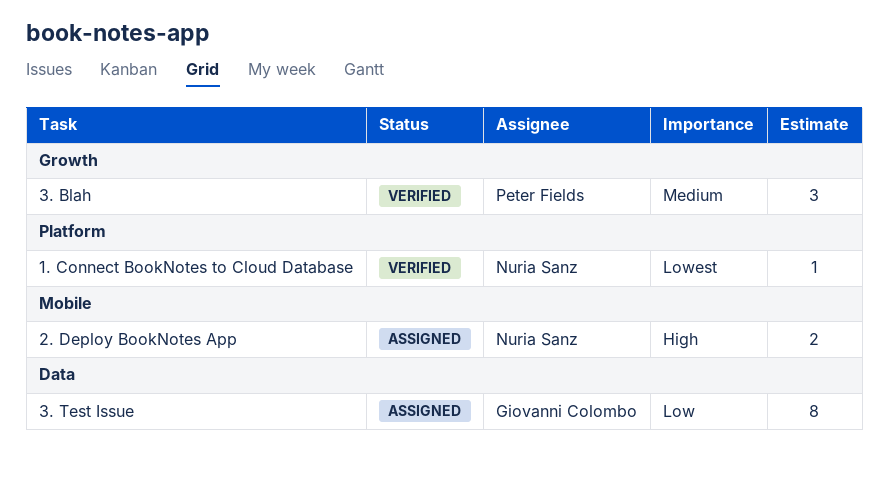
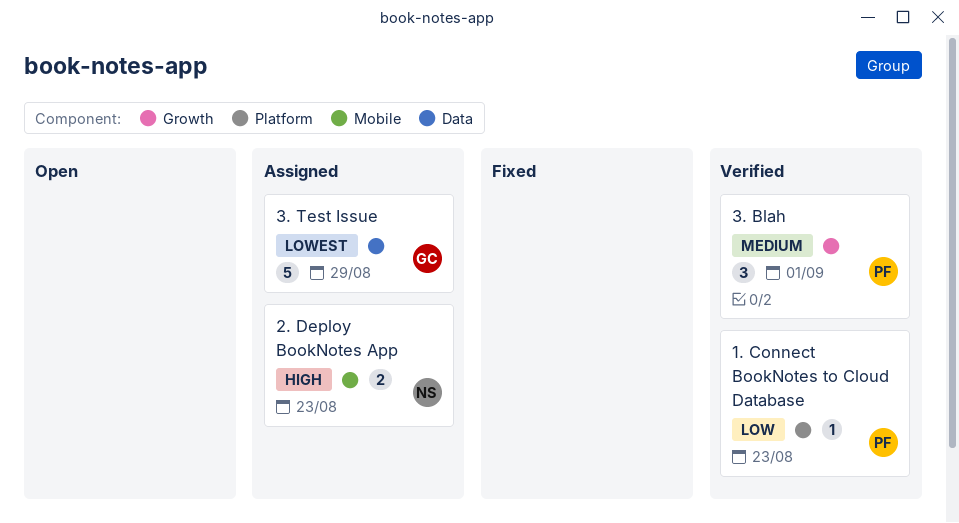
1. Connect BookNotes to Cloud Database, owner: Nuria Sanz -> Peter Fields
1. Connect BookNotes to Cloud Database, priority: Lowest -> Low
3. Test Issue, priority: Low -> Lowest
3. Test Issue, estimate: 8 -> 5

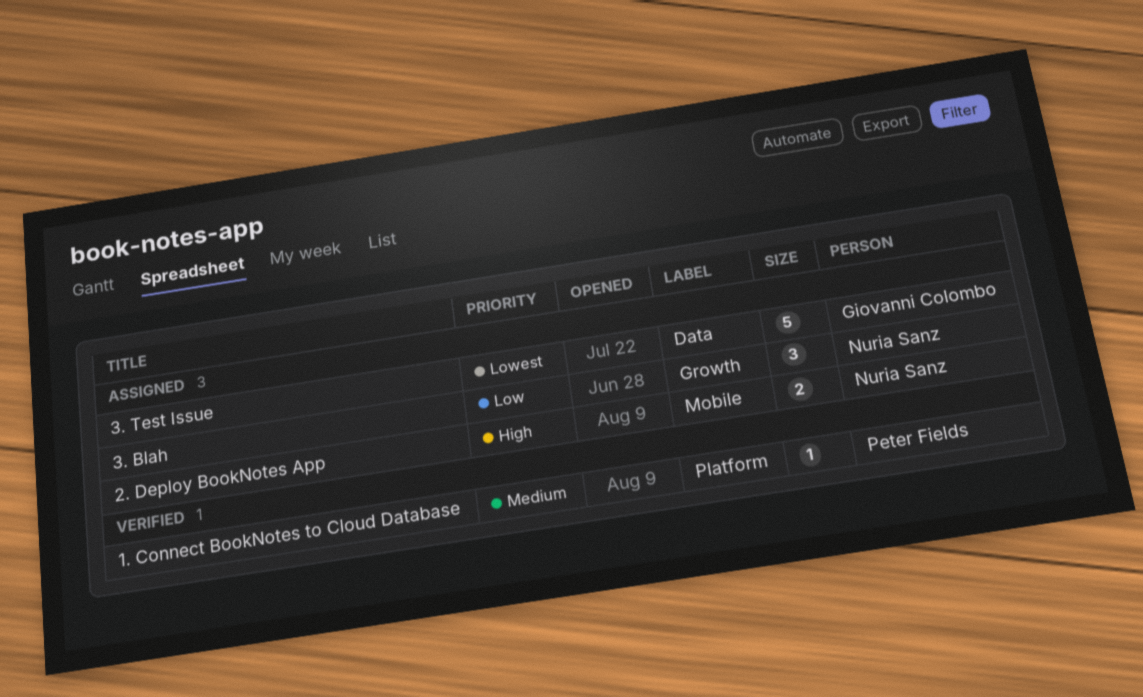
1. Connect BookNotes to Cloud Database, priority: Low -> Medium
3. Blah, status: Verified -> Assigned
3. Blah, owner: Peter Fields -> Nuria Sanz
3. Blah, priority: Medium -> Low

